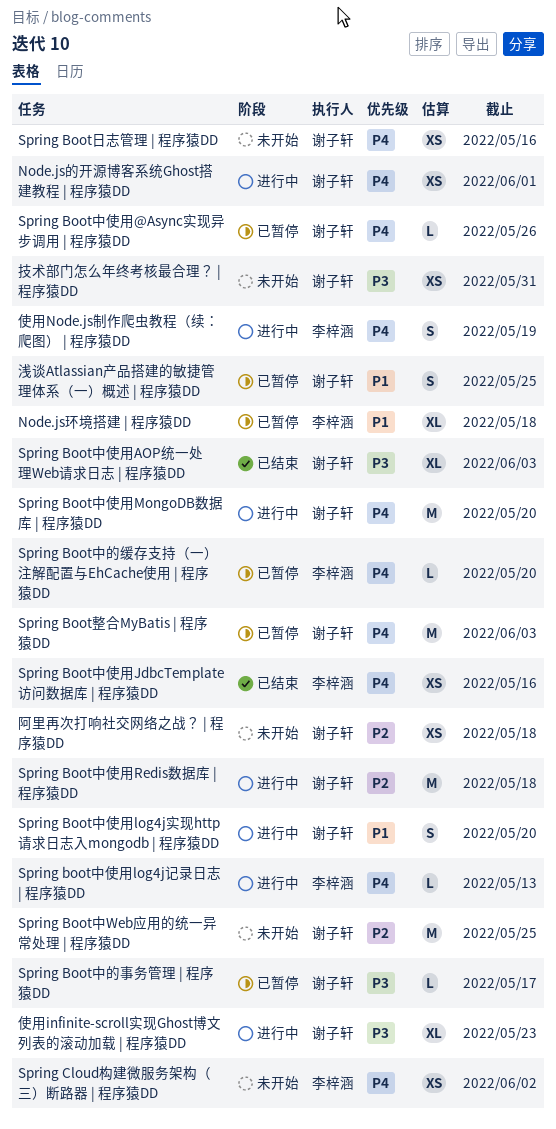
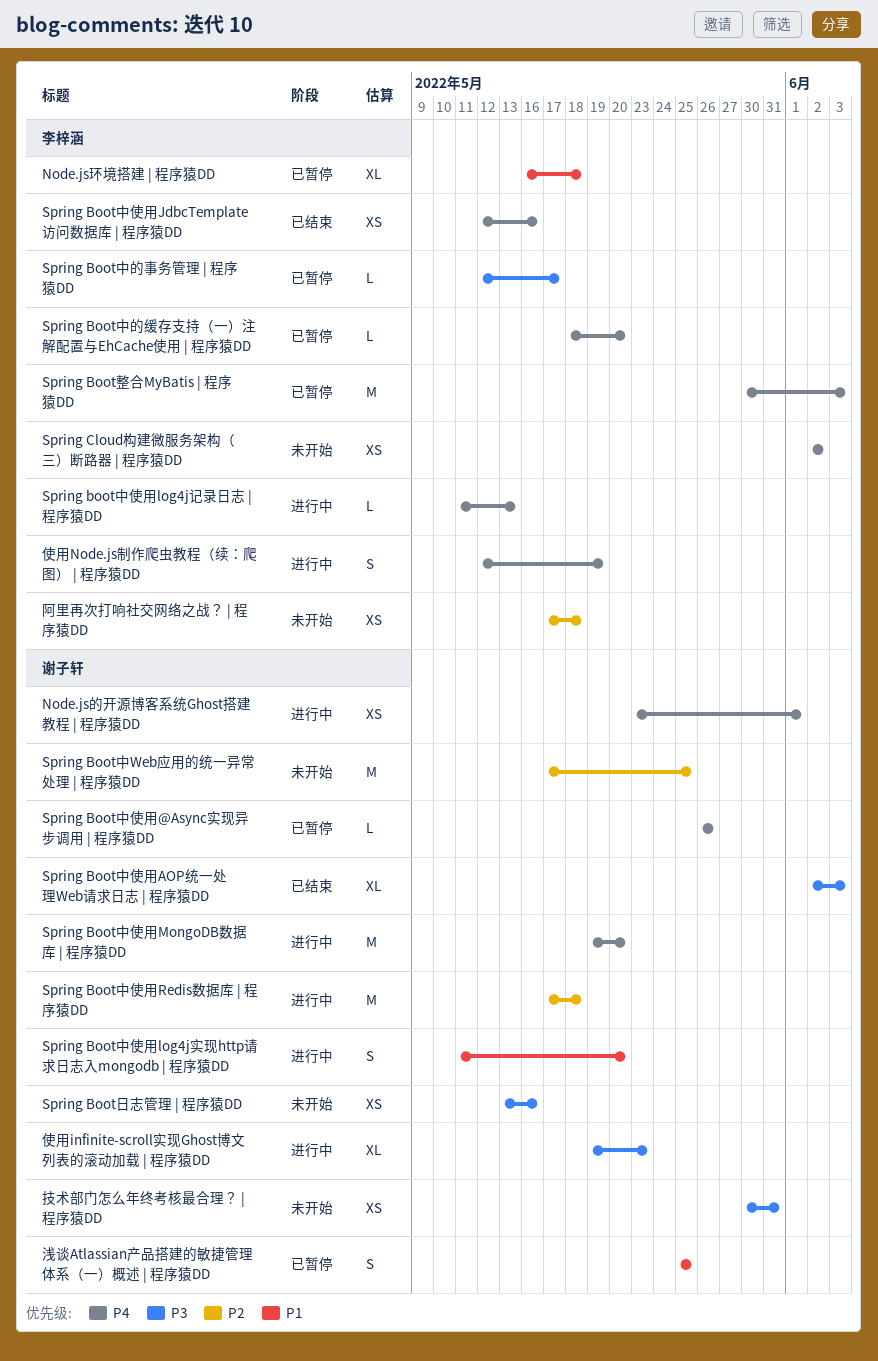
Spring Boot中的事务管理 | 程序猿DD, owner: 谢子轩 -> 李梓涵
Spring Boot整合MyBatis | 程序猿DD, owner: 谢子轩 -> 李梓涵
Spring Boot日志管理 | 程序猿DD, priority: P4 -> P3
阿里再次打响社交网络之战？ | 程序猿DD, owner: 谢子轩 -> 李梓涵

